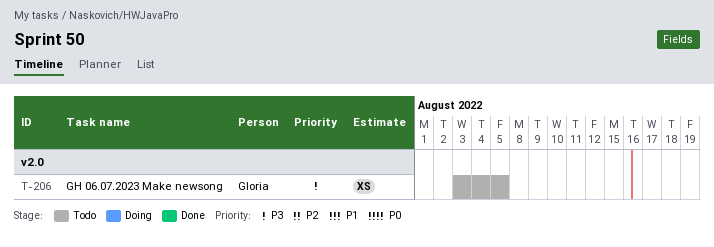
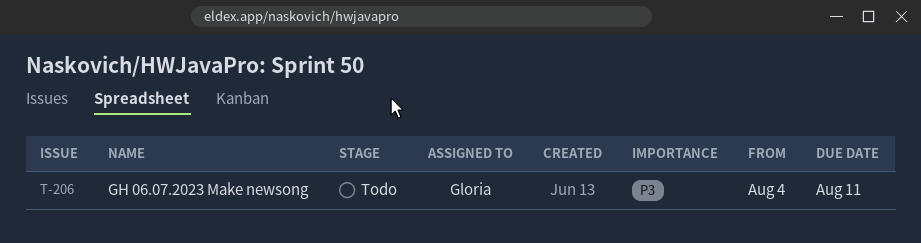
T-206, start: Aug 3 -> Aug 4
T-206, due: Aug 5 -> Aug 11

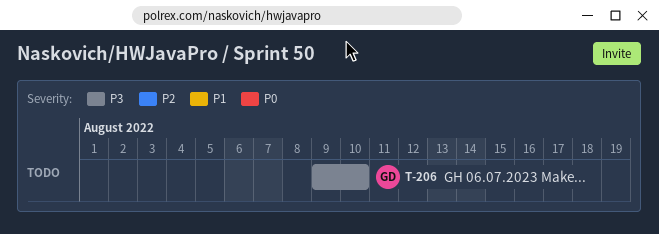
T-206, start: Aug 4 -> Aug 9
T-206, due: Aug 11 -> Aug 10

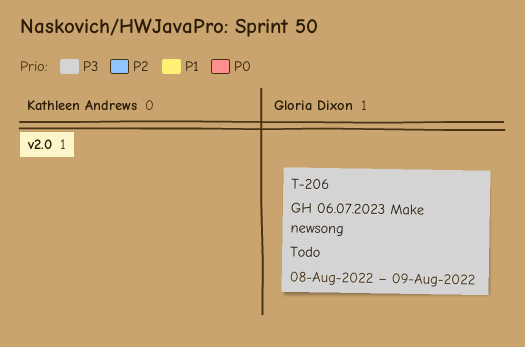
T-206, start: Aug 9 -> Aug 8
T-206, due: Aug 10 -> Aug 9

